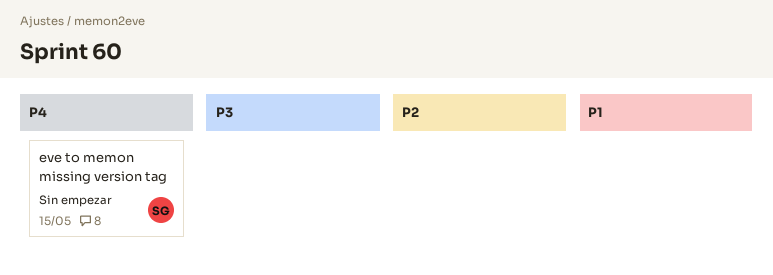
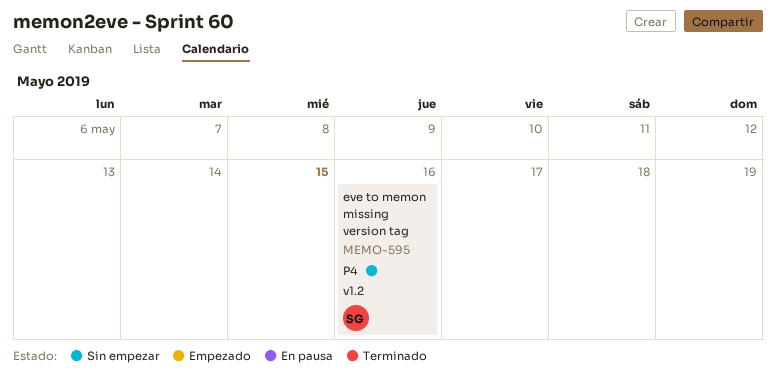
eve to memon missing version tag, due: May 15 -> May 16

